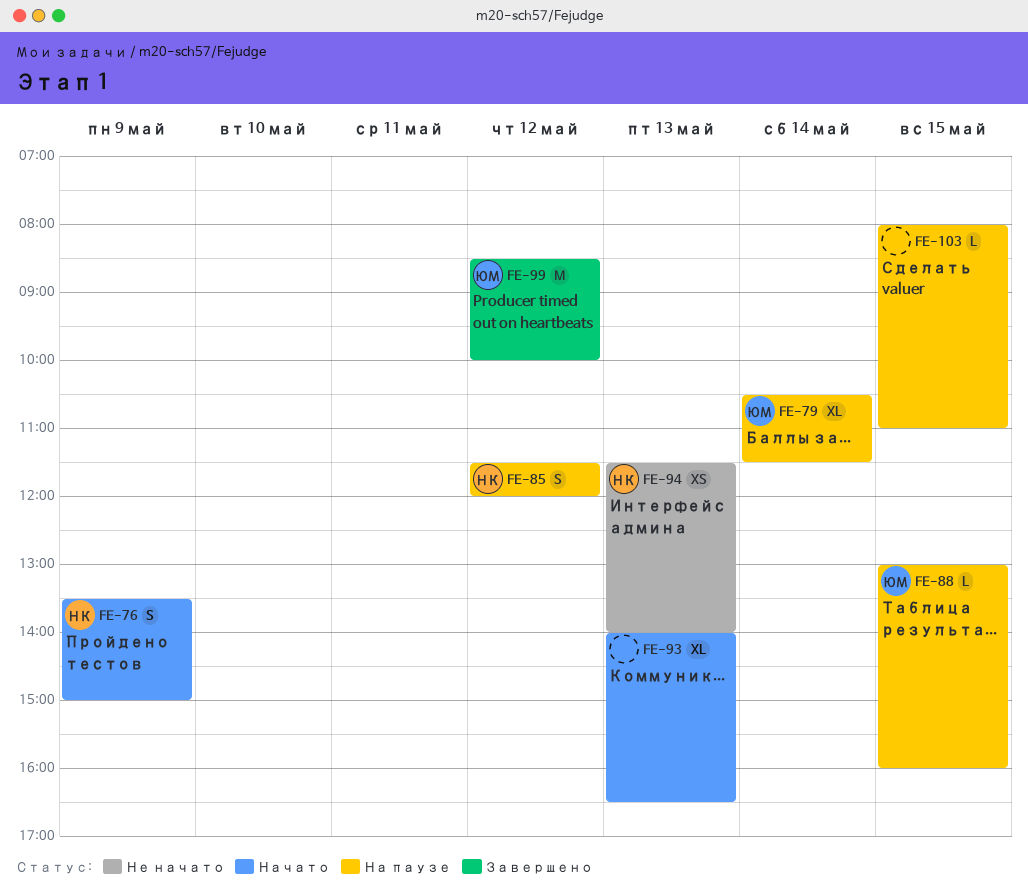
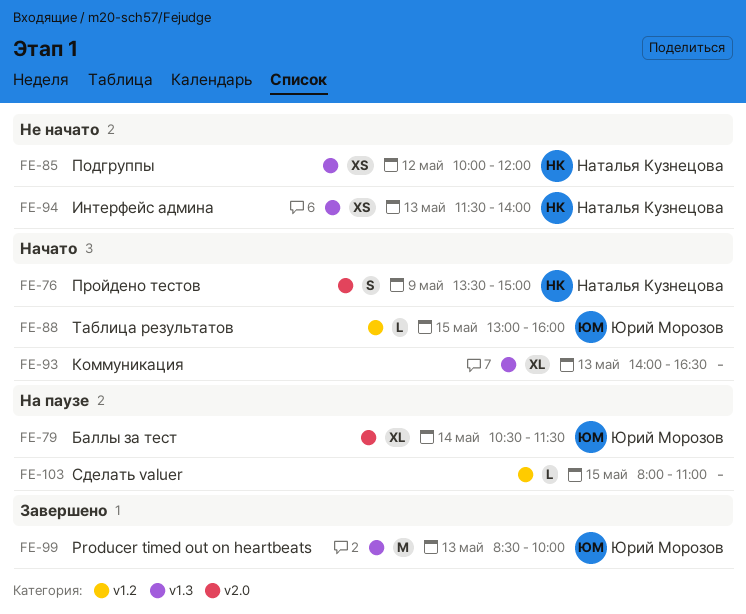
FE-85, status: На паузе -> Не начато
FE-85, estimate: S -> XS
FE-85, begins: 11:30 -> 10:00
FE-88, status: На паузе -> Начато
FE-99, day: May 12 -> May 13

